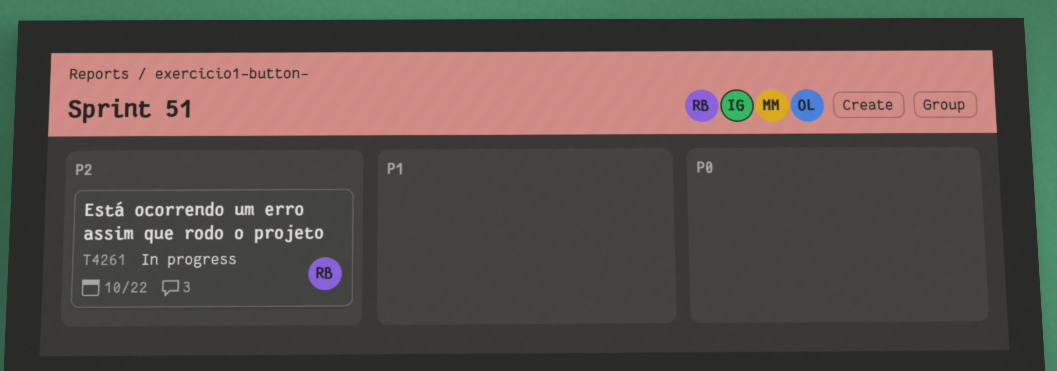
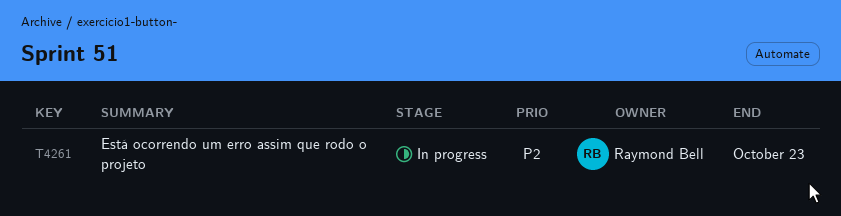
T4261, due: Oct 22 -> Oct 23

